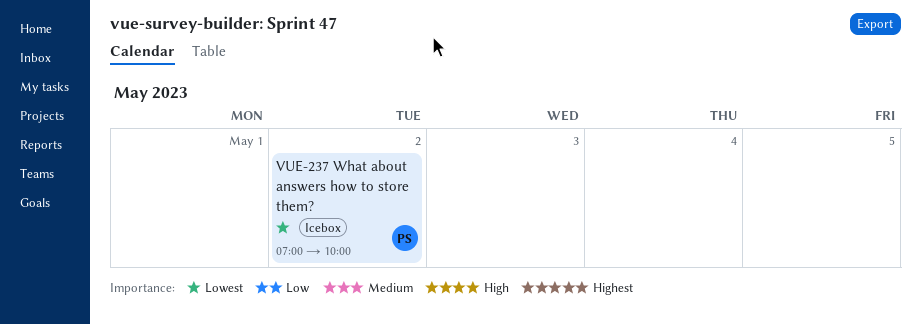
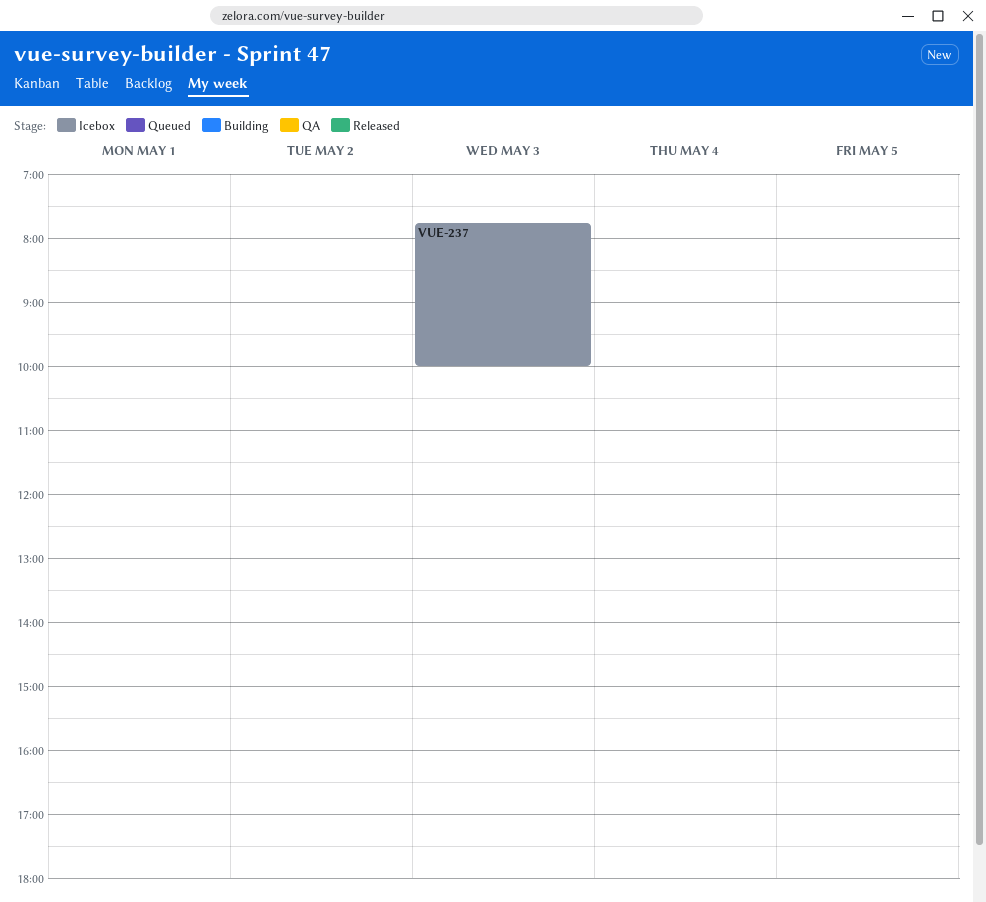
VUE-237, day: May 2 -> May 3
VUE-237, begins: 07:00 -> 07:45

